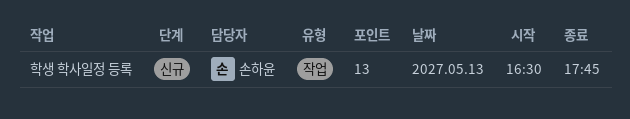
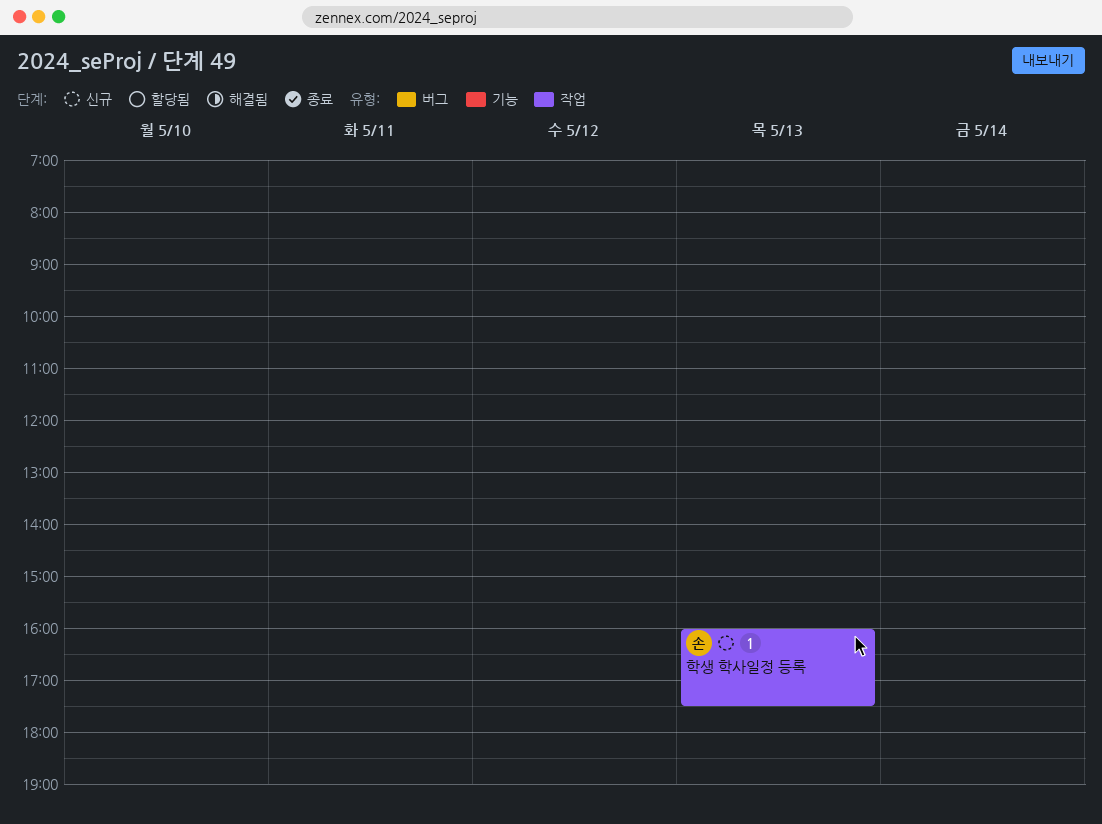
학생 학사일정 등록, estimate: 13 -> 1
학생 학사일정 등록, begins: 16:30 -> 16:00
학생 학사일정 등록, ends: 17:45 -> 17:30

